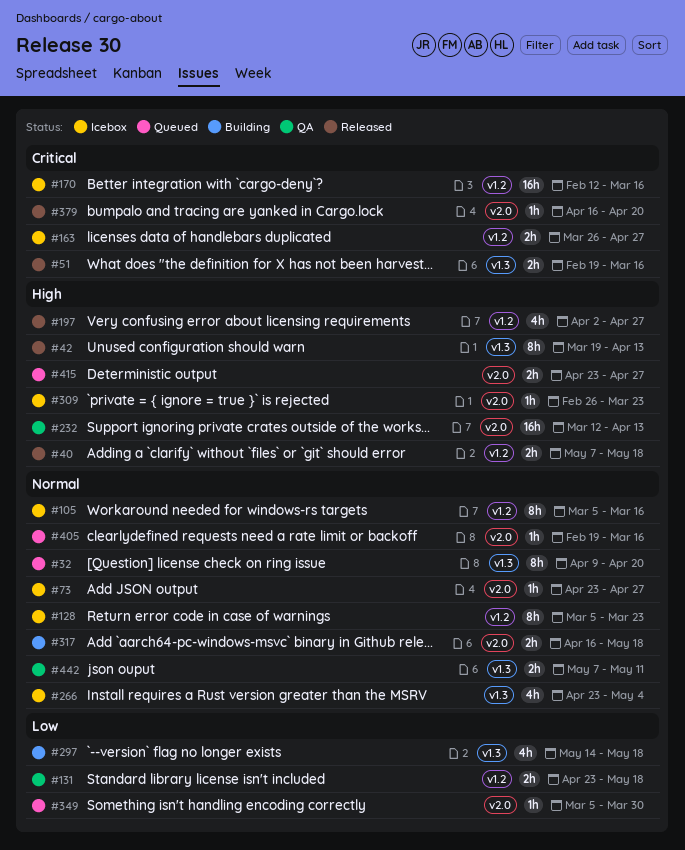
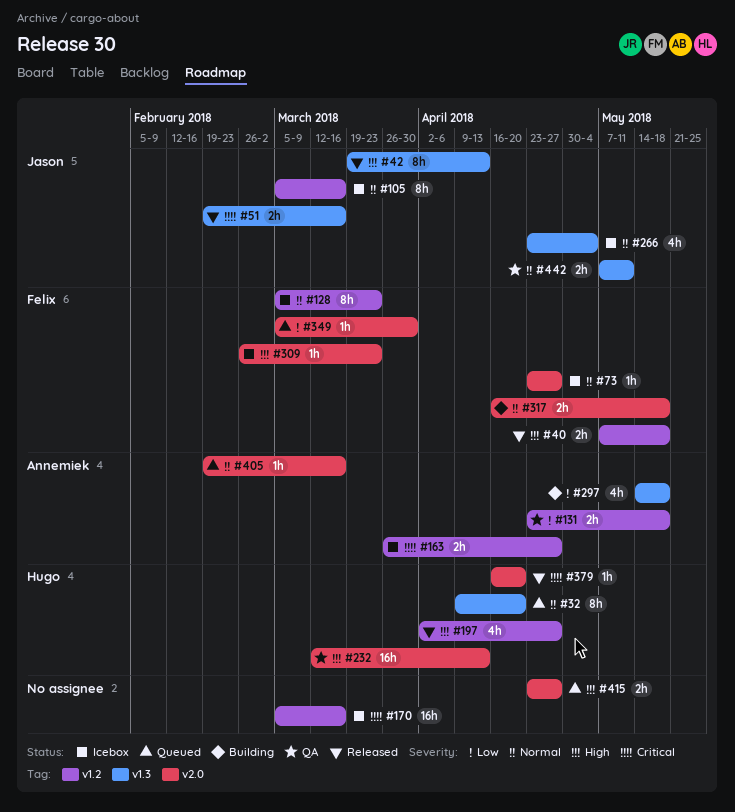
#170, start: Feb 12 -> Mar 5

